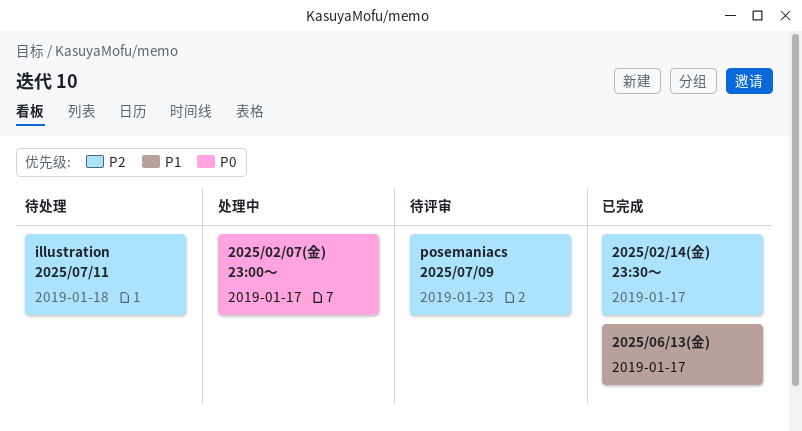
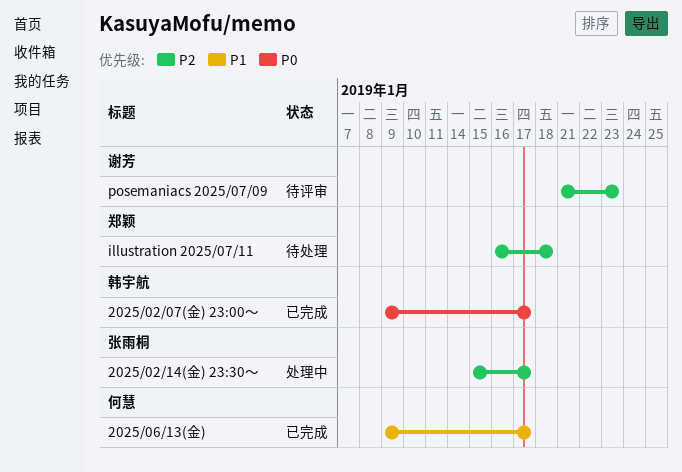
2025/02/07(金) 23:00～, status: 处理中 -> 已完成
2025/02/14(金) 23:30〜, status: 已完成 -> 处理中

